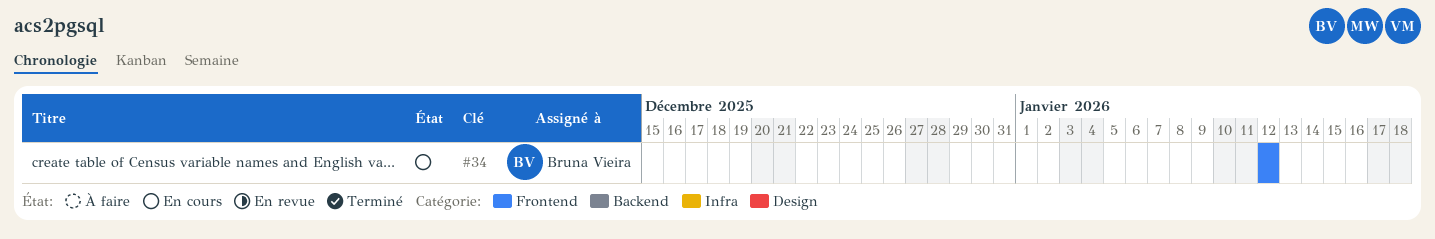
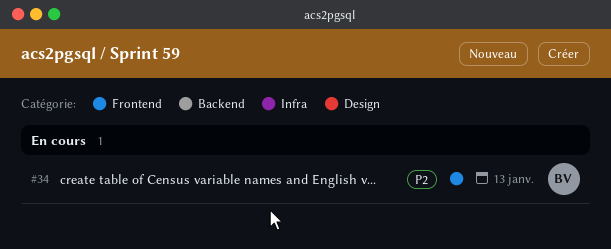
#34, due: Jan 12 -> Jan 13

